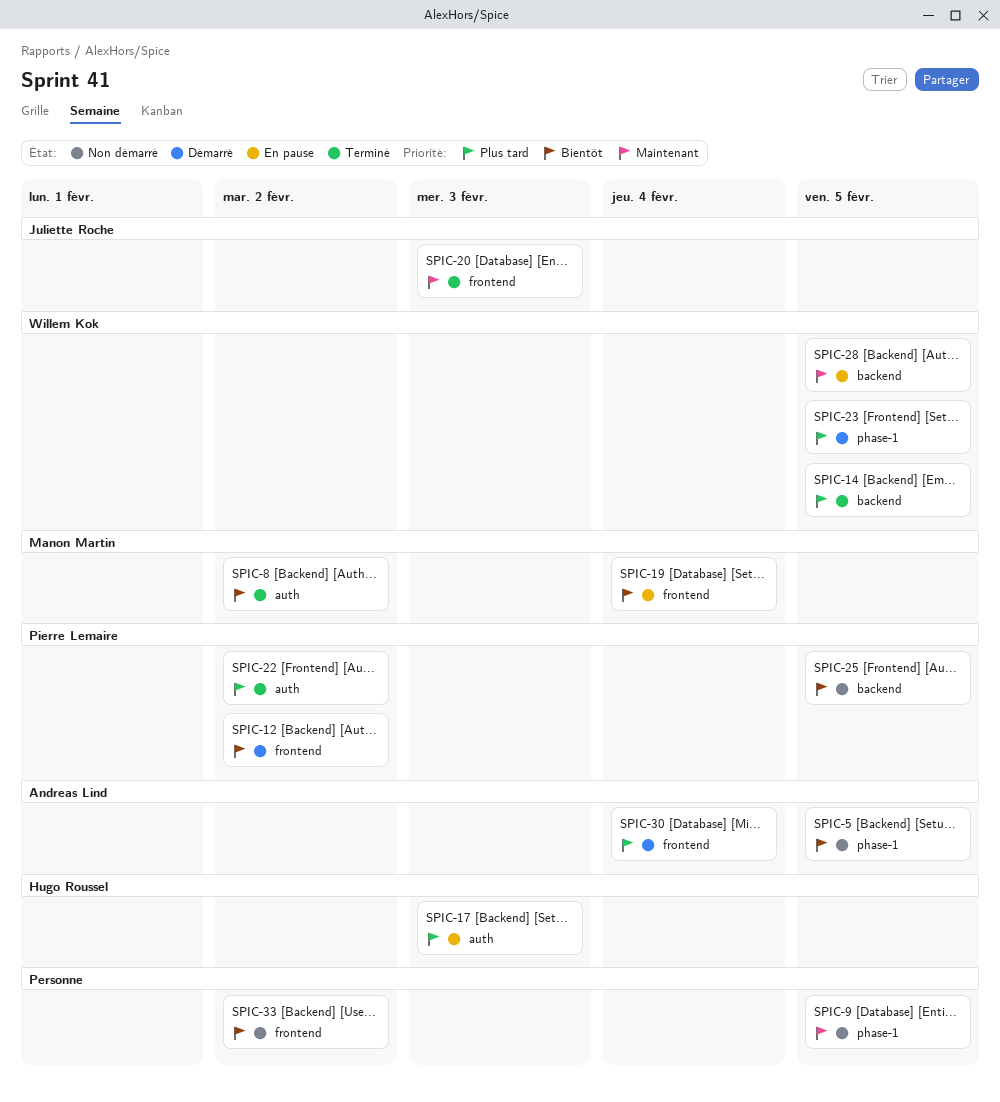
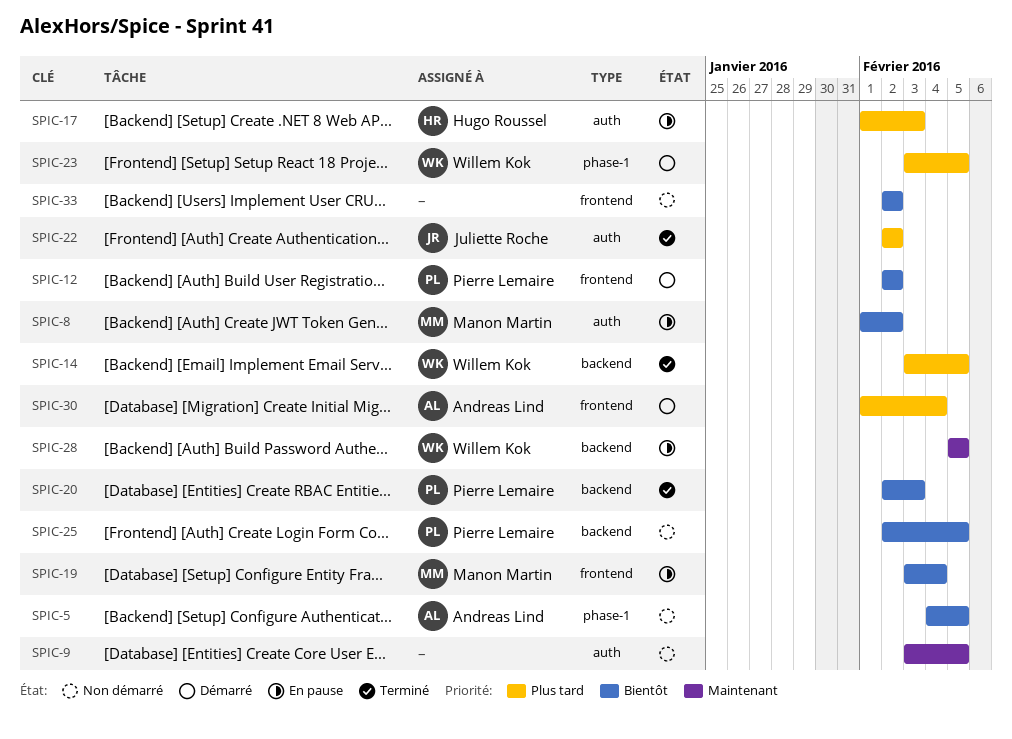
SPIC-8, status: Terminé -> En pause
SPIC-9, label: phase-1 -> auth
SPIC-20, owner: Juliette Roche -> Pierre Lemaire
SPIC-20, priority: Maintenant -> Bientôt
SPIC-20, label: frontend -> backend
SPIC-22, owner: Pierre Lemaire -> Juliette Roche

